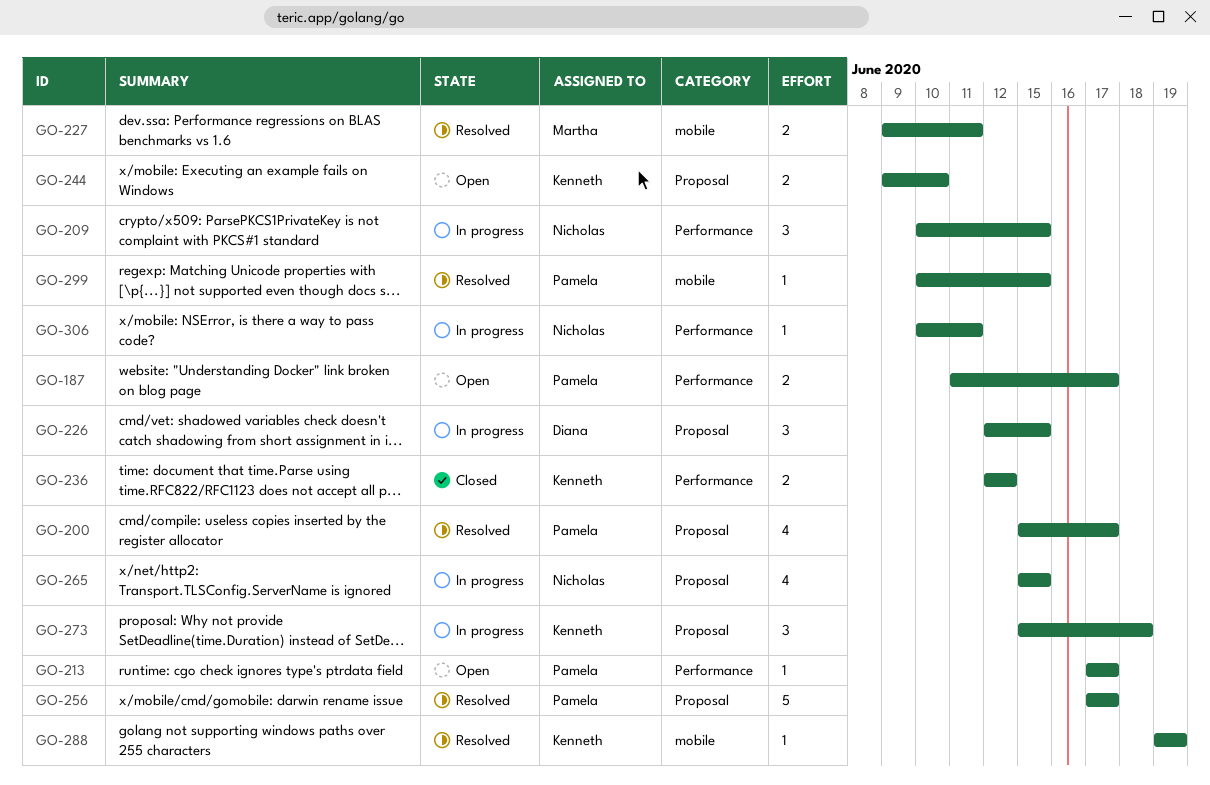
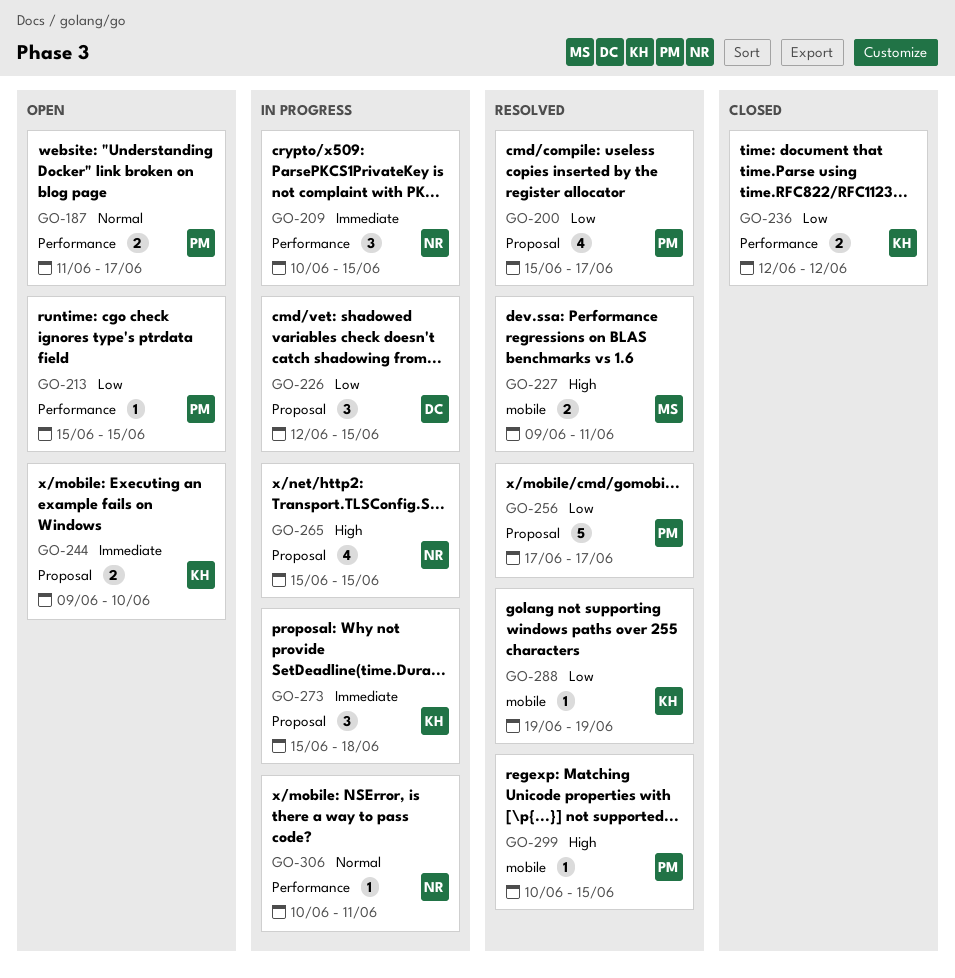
GO-213, start: Jun 17 -> Jun 15
GO-213, due: Jun 17 -> Jun 15

